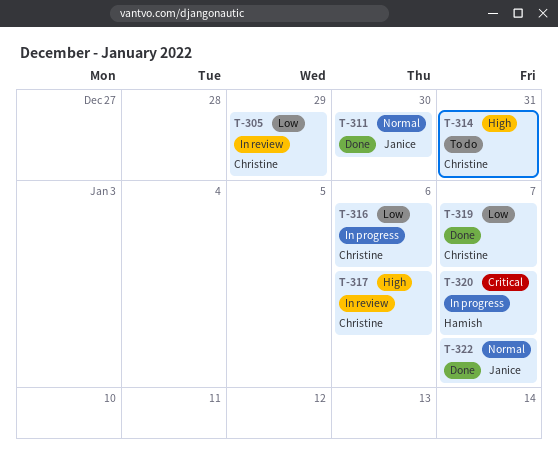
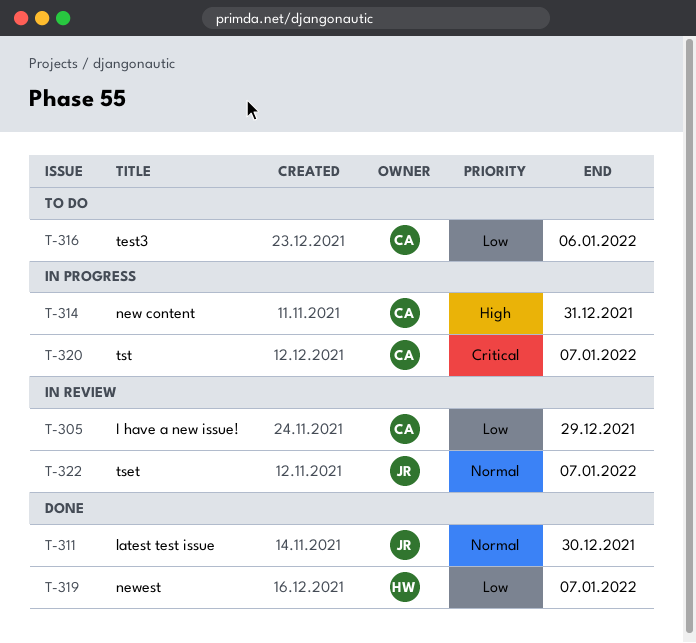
T-314, status: To do -> In progress
T-316, status: In progress -> To do
T-317: present -> none
T-319, owner: Christine -> Hamish
T-320, owner: Hamish -> Christine
T-322, status: Done -> In review

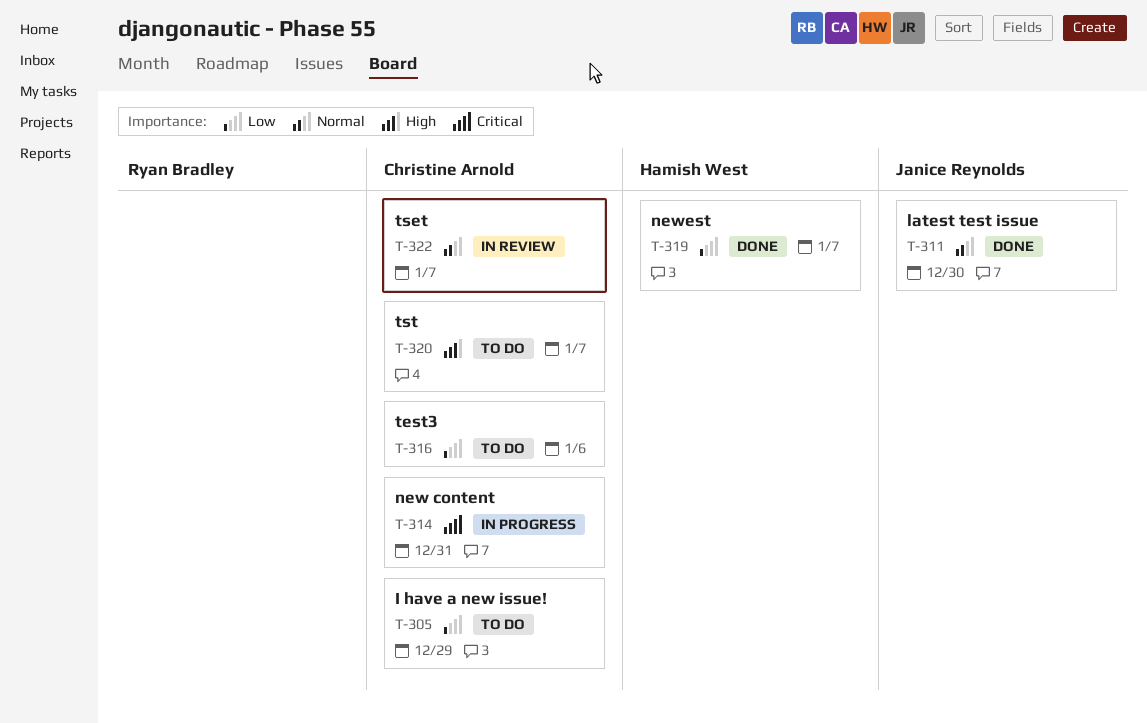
T-305, status: In review -> To do
T-314, priority: High -> Critical
T-320, status: In progress -> To do
T-320, priority: Critical -> High
T-322, owner: Janice Reynolds -> Christine Arnold

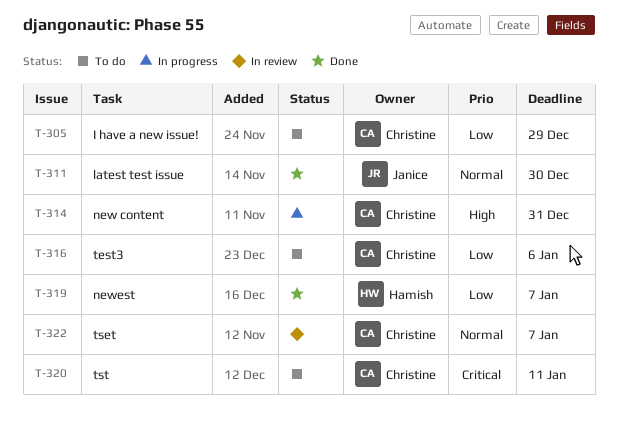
T-314, priority: Critical -> High
T-320, priority: High -> Critical
T-320, due: Jan 7 -> Jan 11

